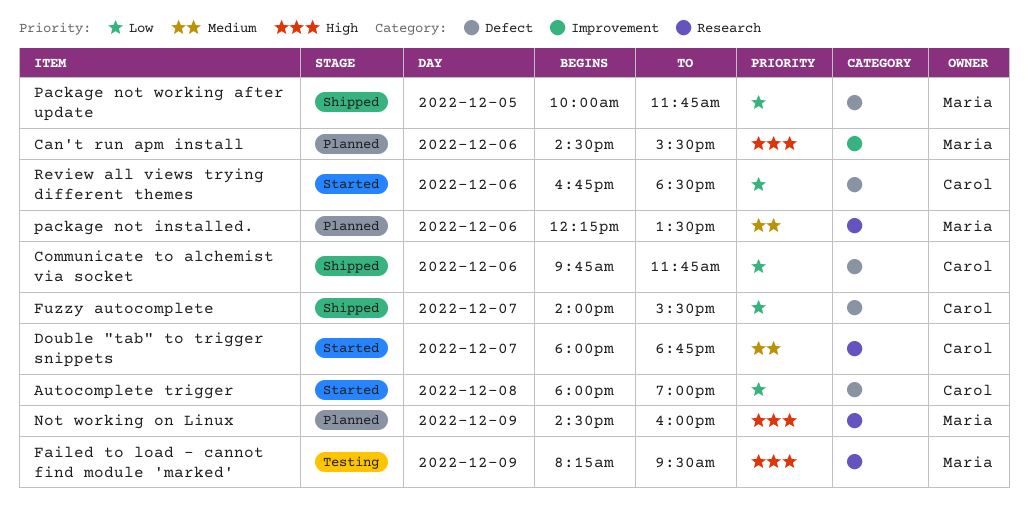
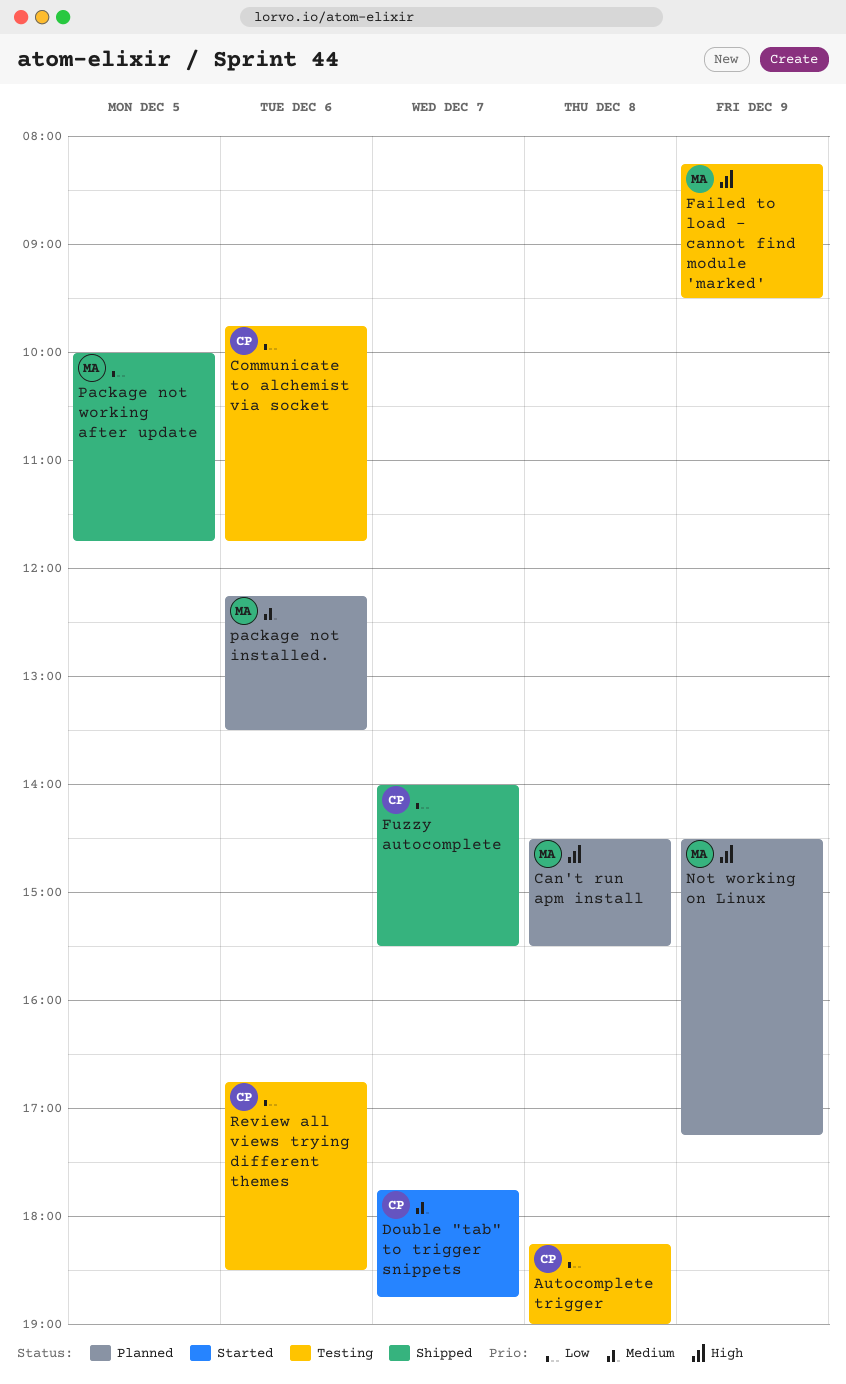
Autocomplete trigger, status: Started -> Testing
Autocomplete trigger, begins: 18:00 -> 18:15
Can't run apm install, day: Dec 6 -> Dec 8
Communicate to alchemist via socket, status: Shipped -> Testing
Double "tab" to trigger snippets, begins: 18:00 -> 17:45
Not working on Linux, ends: 16:00 -> 17:15
Review all views trying different themes, status: Started -> Testing

